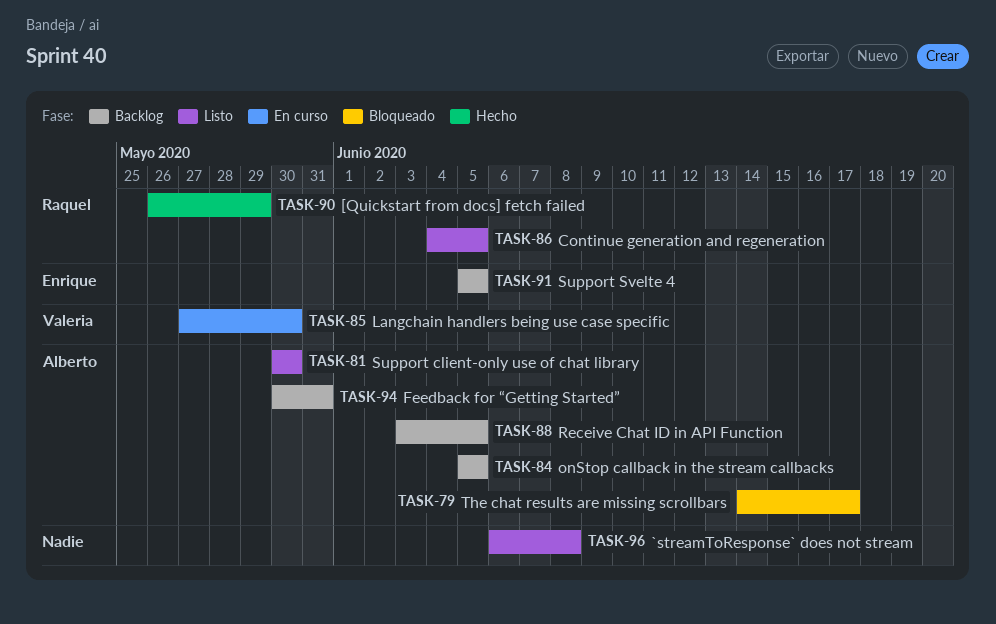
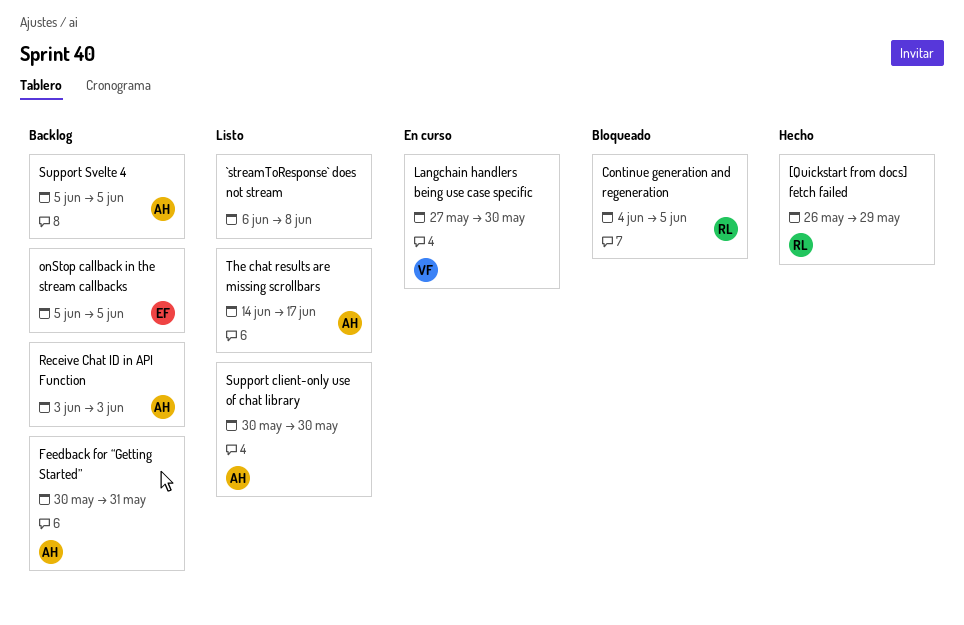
Continue generation and regeneration, status: Listo -> Bloqueado
onStop callback in the stream callbacks, owner: Alberto -> Enrique
Receive Chat ID in API Function, due: Jun 5 -> Jun 3
Support Svelte 4, owner: Enrique -> Alberto
The chat results are missing scrollbars, status: Bloqueado -> Listo

